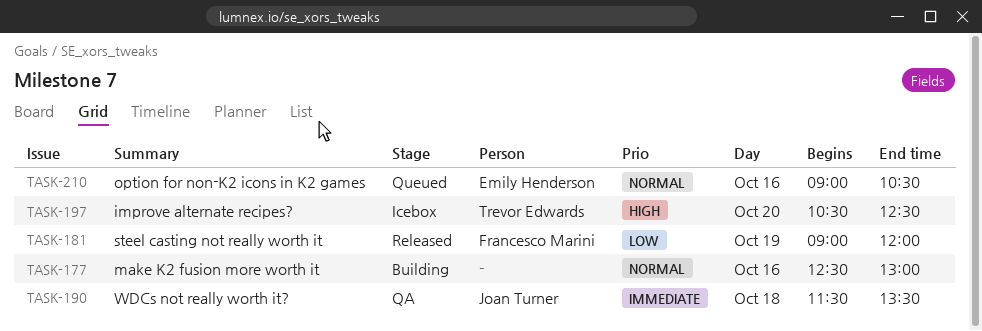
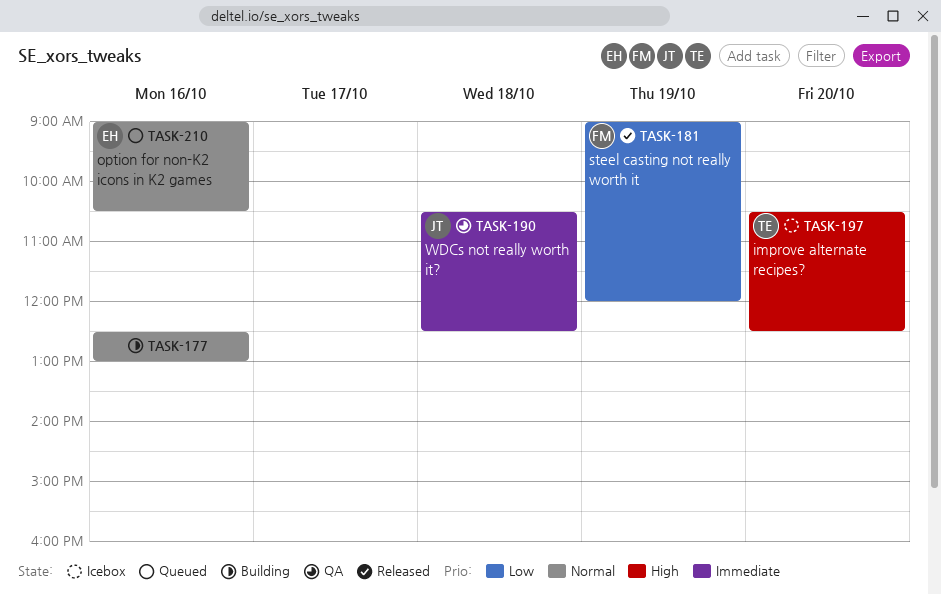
TASK-190, begins: 11:30 -> 10:30
TASK-190, ends: 13:30 -> 12:30

